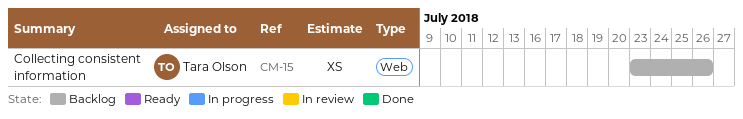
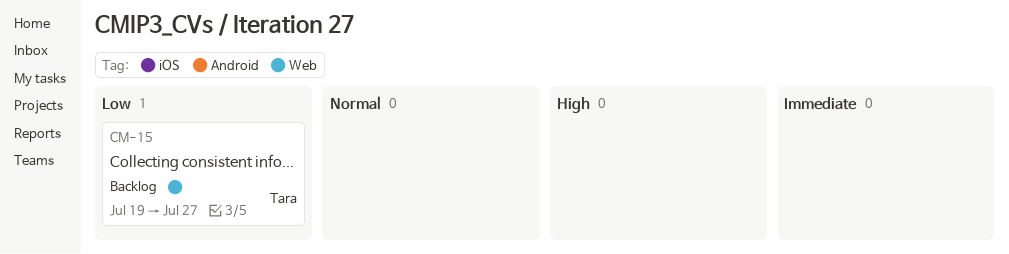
CM-15, start: Jul 23 -> Jul 19
CM-15, due: Jul 26 -> Jul 27

